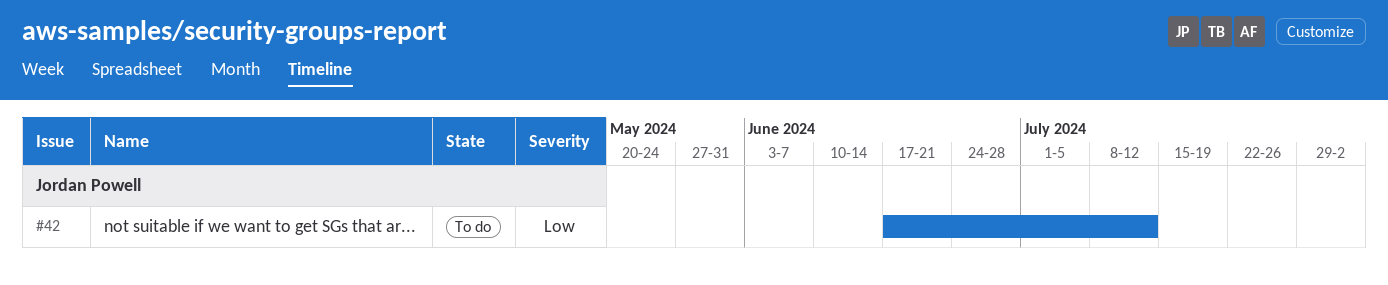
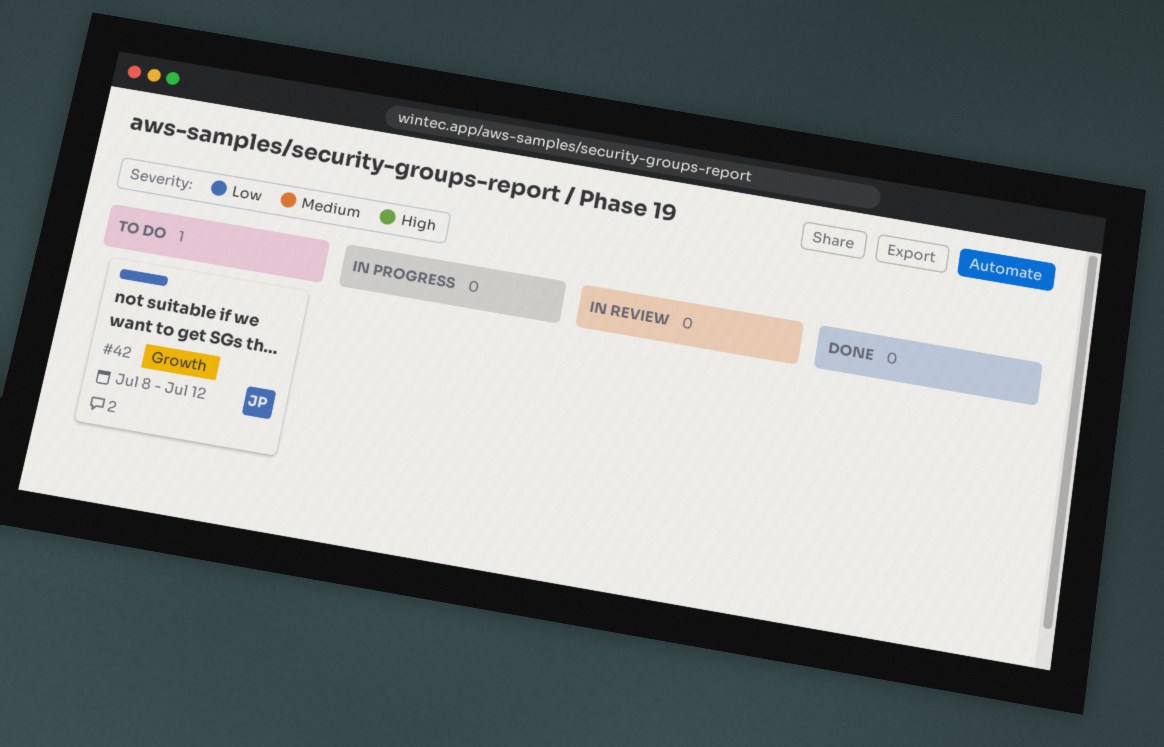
#42, start: Jun 17 -> Jul 8

